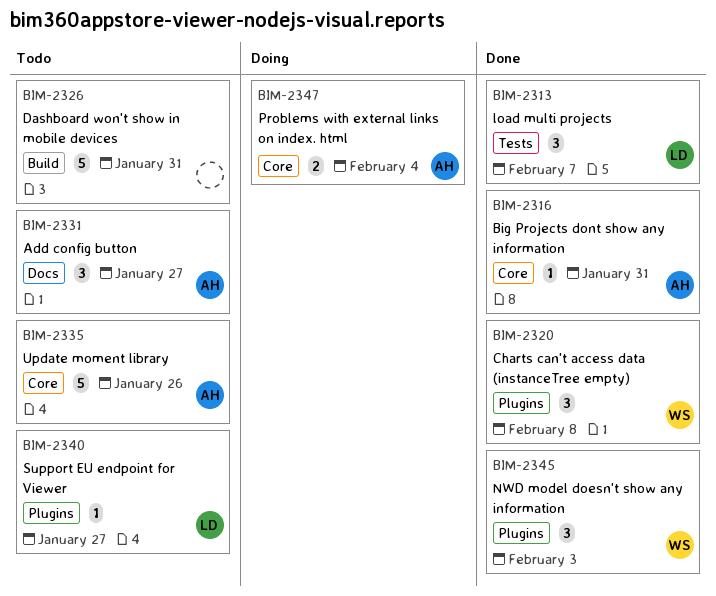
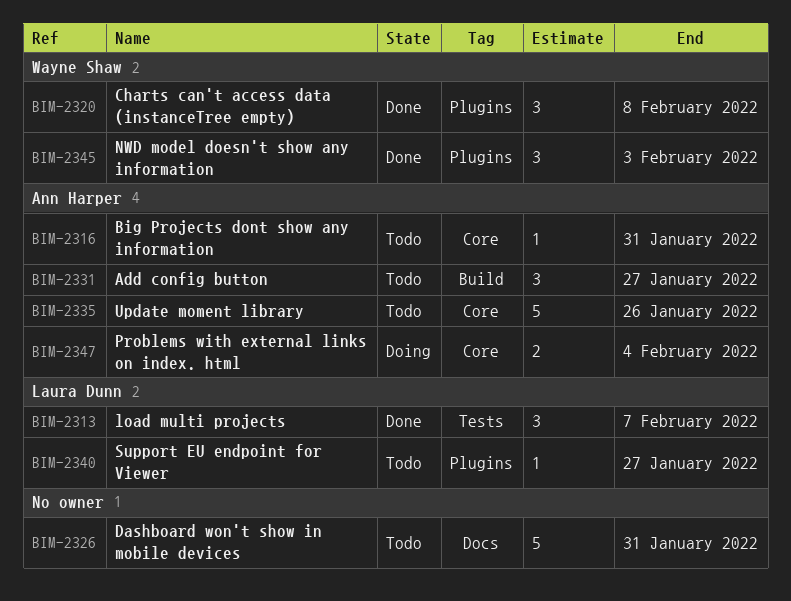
BIM-2316, status: Done -> Todo
BIM-2326, label: Build -> Docs
BIM-2331, label: Docs -> Build

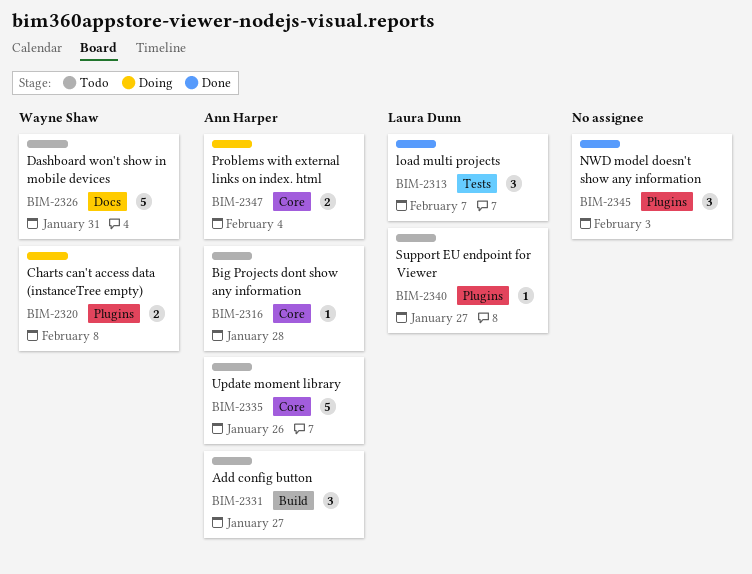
BIM-2316, due: Jan 31 -> Jan 28
BIM-2320, status: Done -> Doing
BIM-2320, estimate: 3 -> 2
BIM-2326, owner: none -> Wayne Shaw
BIM-2345, owner: Wayne Shaw -> none

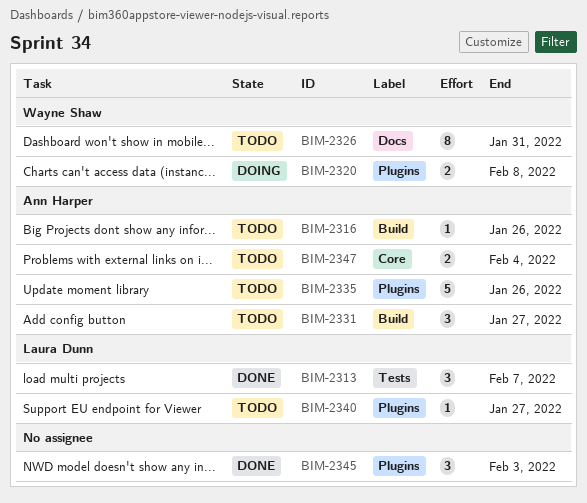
BIM-2316, label: Core -> Build
BIM-2316, due: Jan 28 -> Jan 26
BIM-2326, estimate: 5 -> 8
BIM-2335, label: Core -> Plugins
BIM-2347, status: Doing -> Todo

